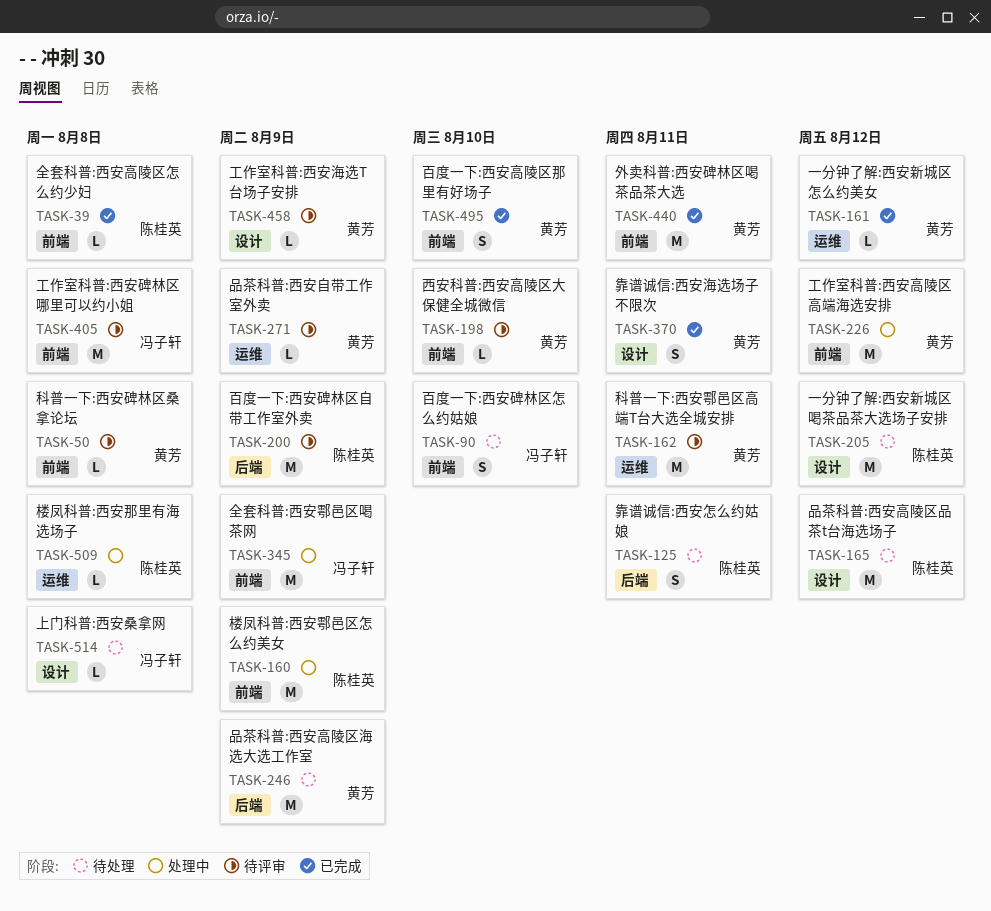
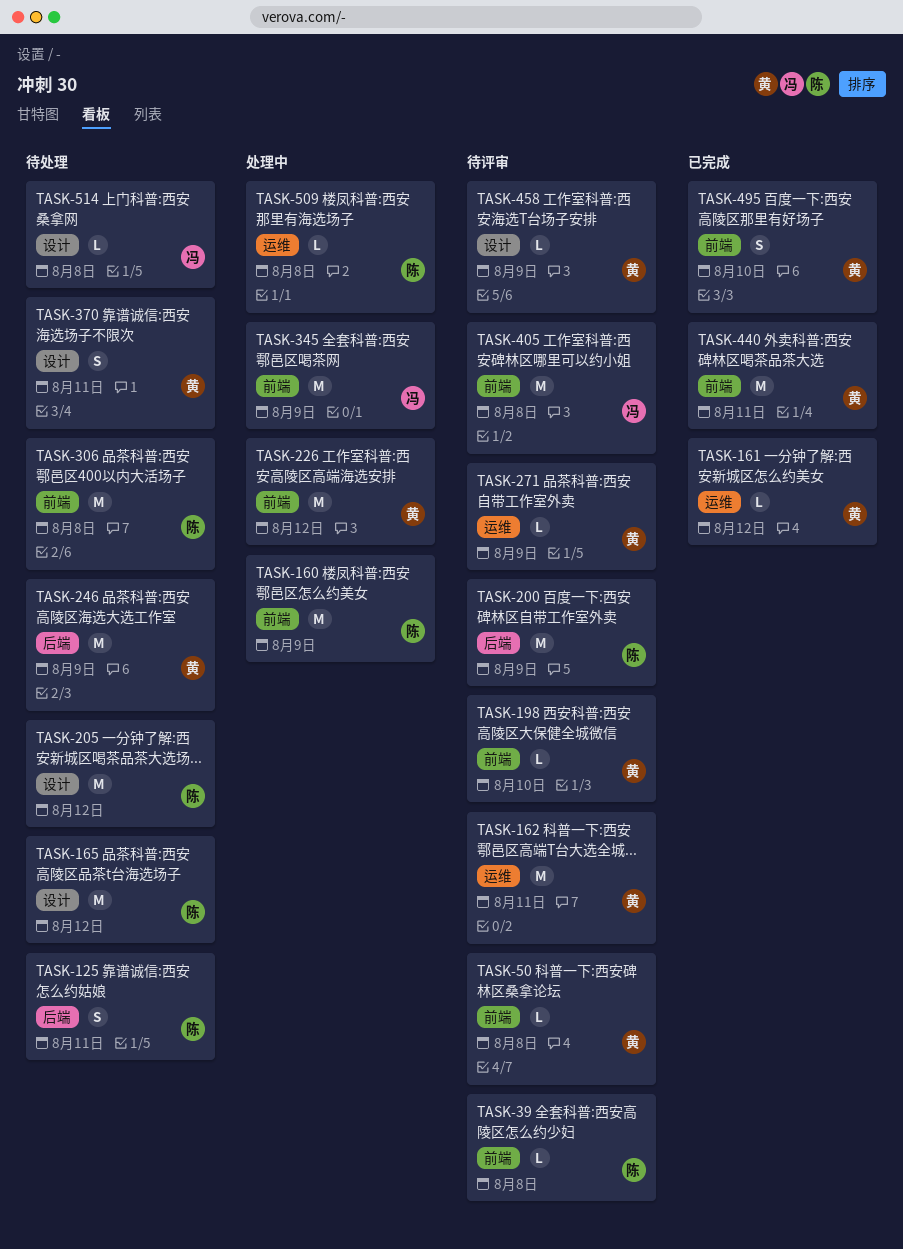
TASK-39, status: 已完成 -> 待评审
TASK-90: present -> none
TASK-306: none -> present
TASK-370, status: 已完成 -> 待处理

